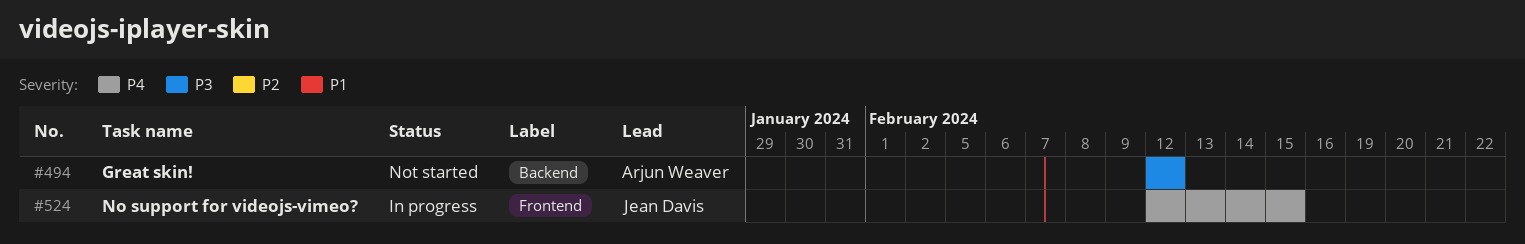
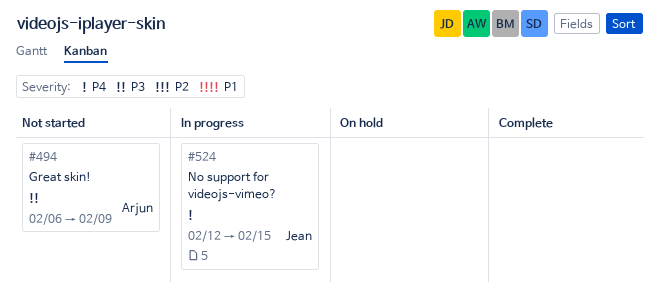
#494, start: Feb 12 -> Feb 6
#494, due: Feb 12 -> Feb 9

